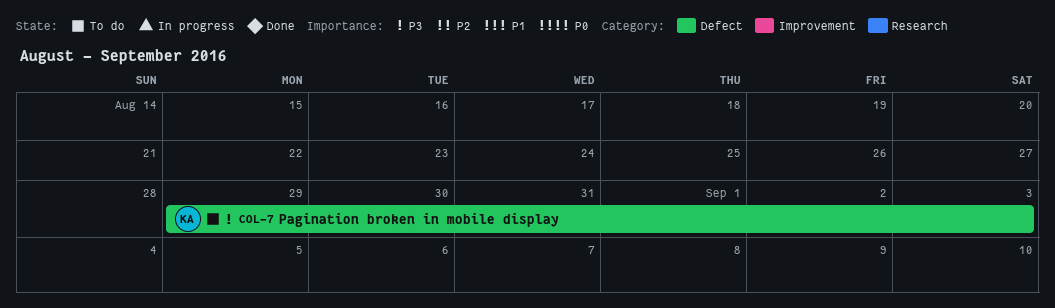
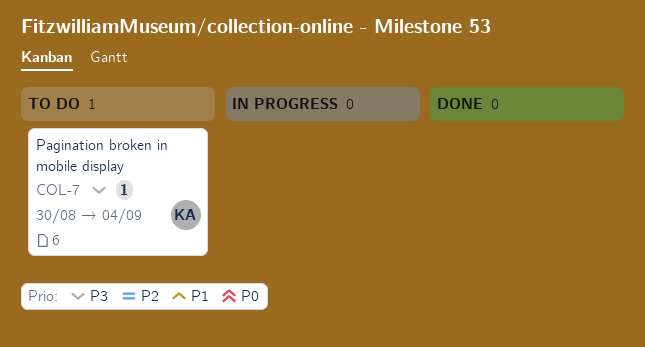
COL-7, start: Aug 29 -> Aug 30
COL-7, due: Sep 3 -> Sep 4

